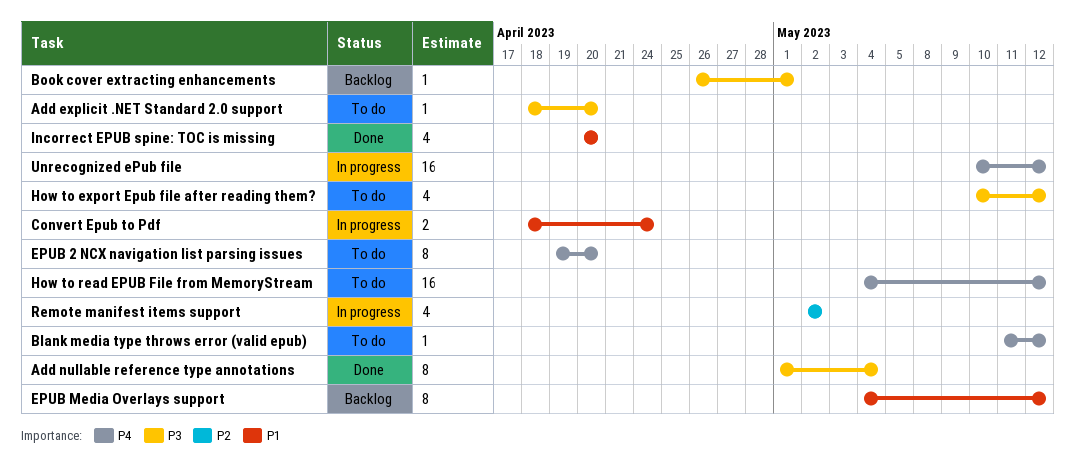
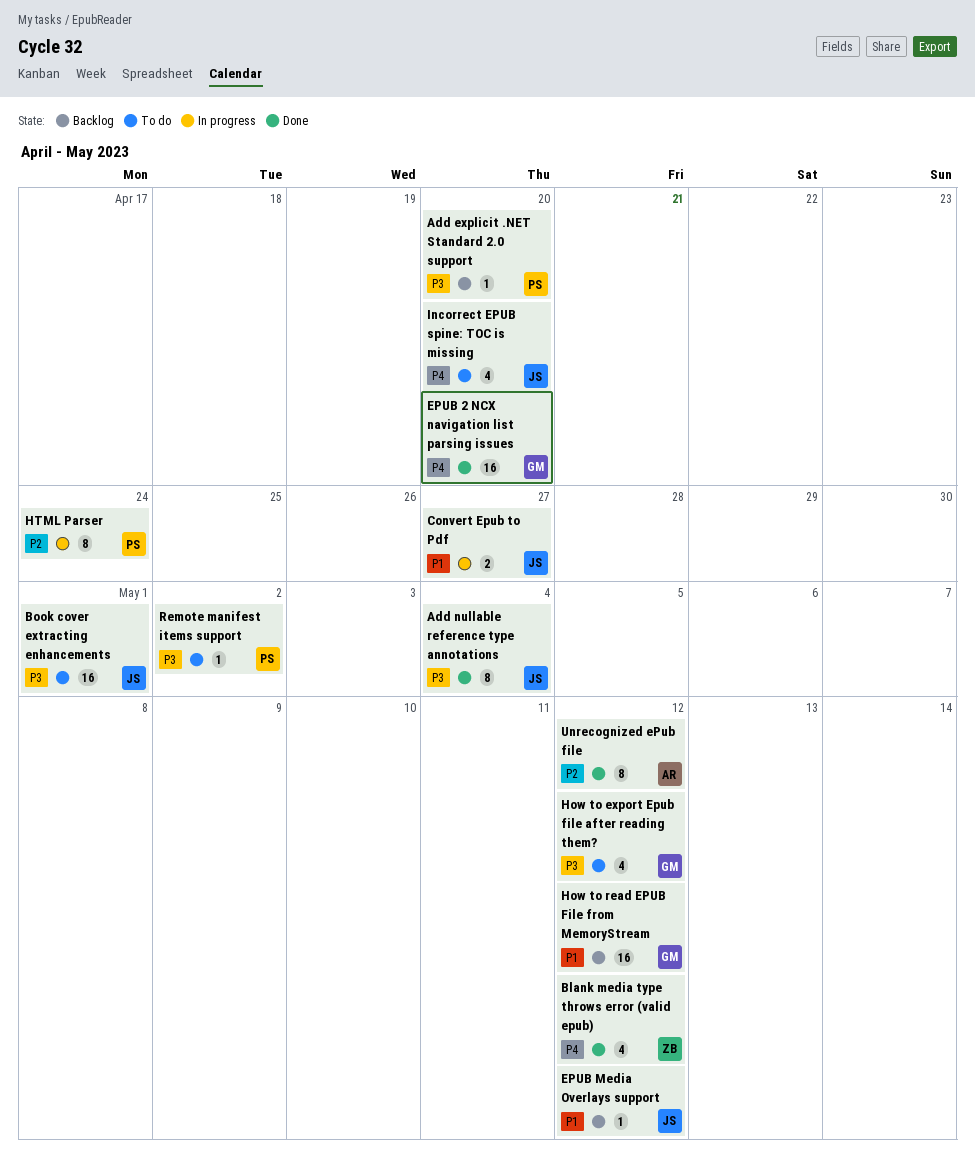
Add explicit .NET Standard 2.0 support, status: To do -> Backlog
Blank media type throws error (valid epub), status: To do -> Done
Blank media type throws error (valid epub), estimate: 1 -> 4
Book cover extracting enhancements, status: Backlog -> To do
Book cover extracting enhancements, estimate: 1 -> 16
Convert Epub to Pdf, due: Apr 24 -> Apr 27
EPUB 2 NCX navigation list parsing issues, status: To do -> Done
EPUB 2 NCX navigation list parsing issues, estimate: 8 -> 16
EPUB Media Overlays support, estimate: 8 -> 1
How to read EPUB File from MemoryStream, status: To do -> Backlog
How to read EPUB File from MemoryStream, priority: P4 -> P1
HTML Parser: none -> present
Incorrect EPUB spine: TOC is missing, status: Done -> To do
Incorrect EPUB spine: TOC is missing, priority: P1 -> P4
Remote manifest items support, status: In progress -> To do
Remote manifest items support, priority: P2 -> P3
Remote manifest items support, estimate: 4 -> 1
Unrecognized ePub file, status: In progress -> Done
Unrecognized ePub file, priority: P4 -> P2
Unrecognized ePub file, estimate: 16 -> 8

